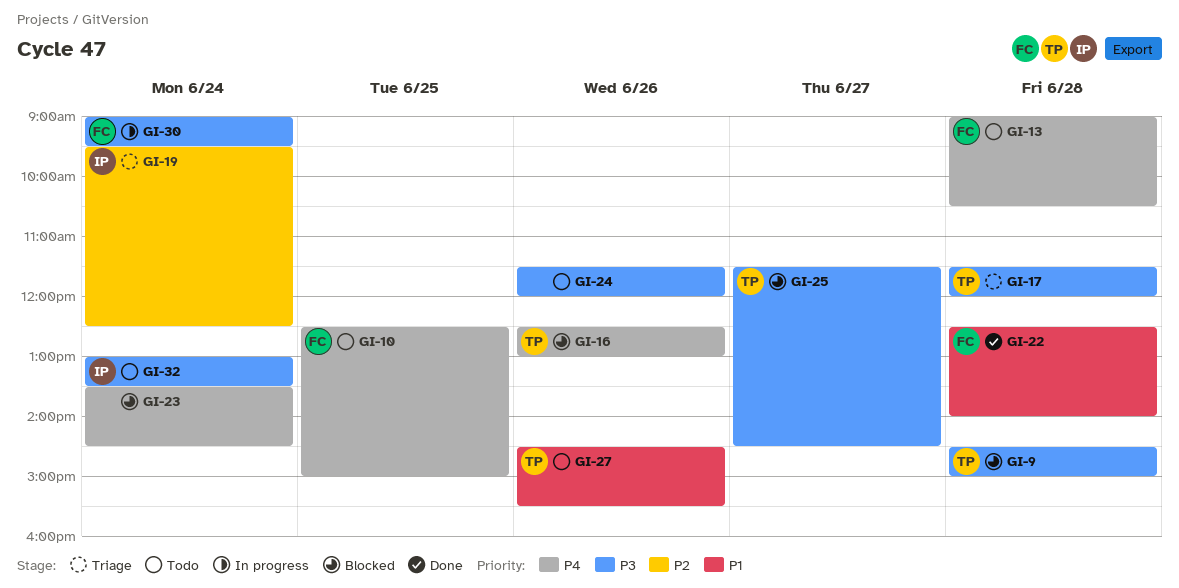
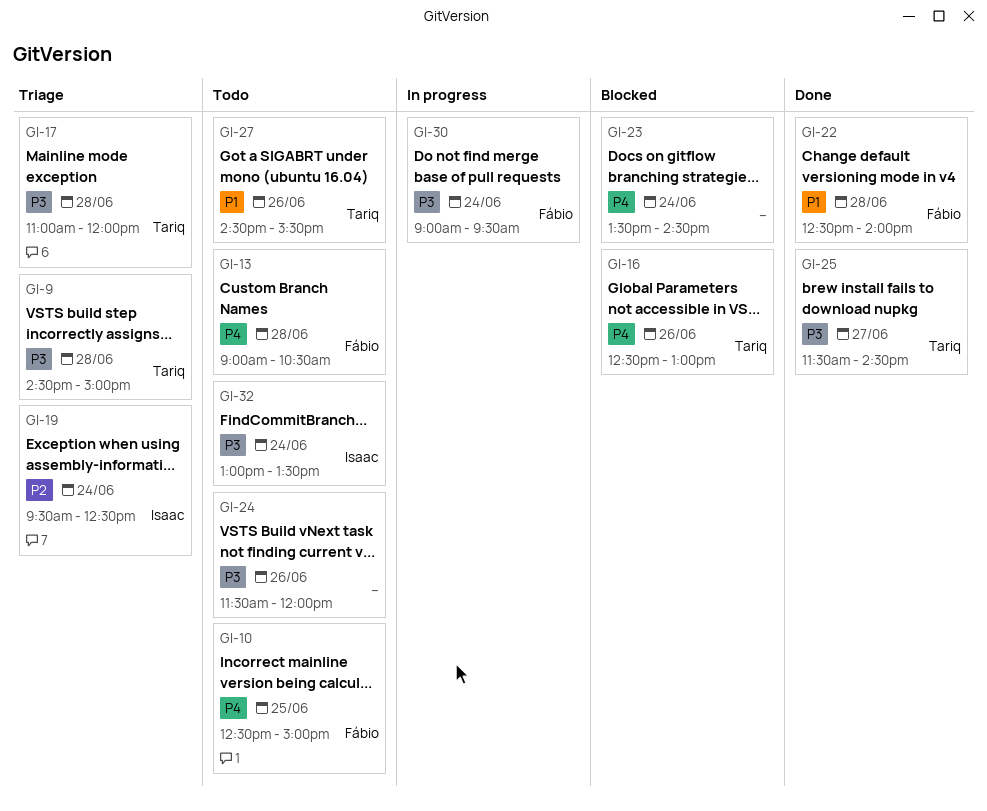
GI-9, status: Blocked -> Triage
GI-17, begins: 11:30 -> 11:00
GI-25, status: Blocked -> Done

